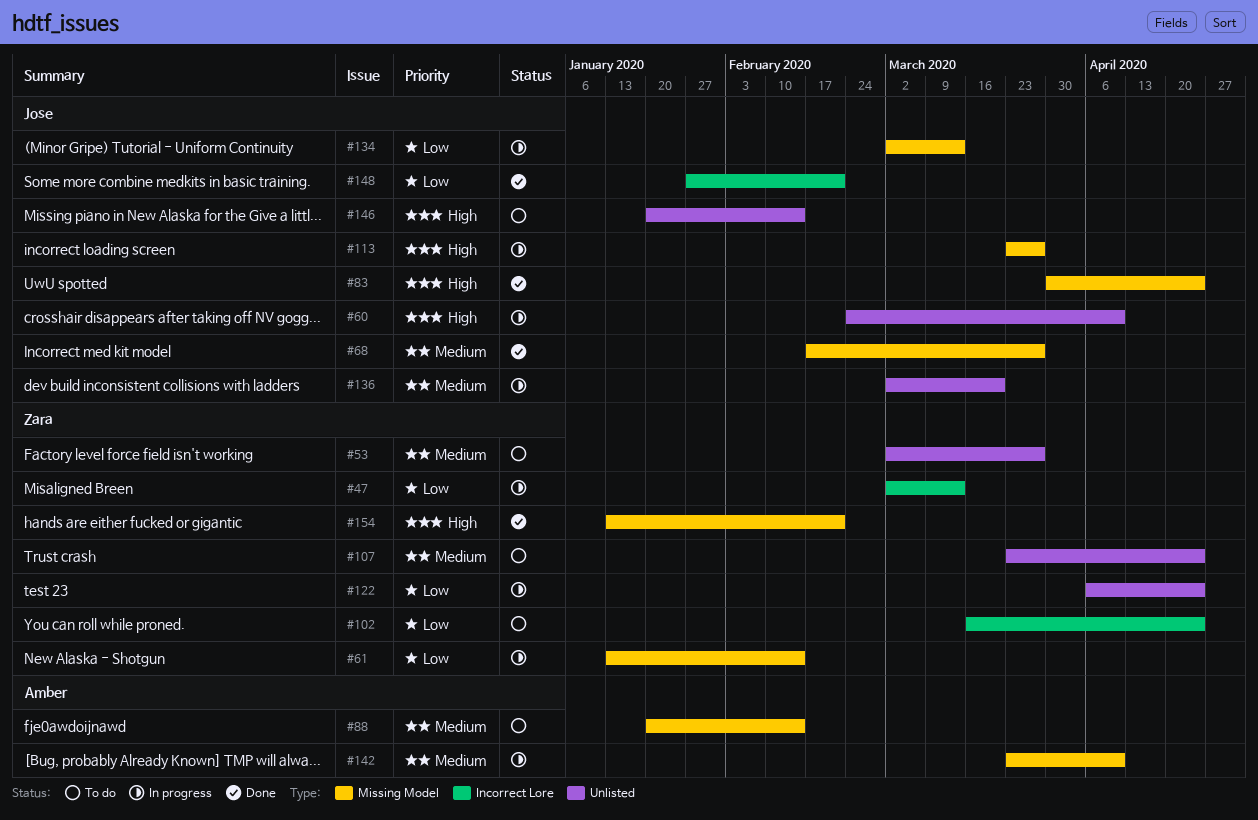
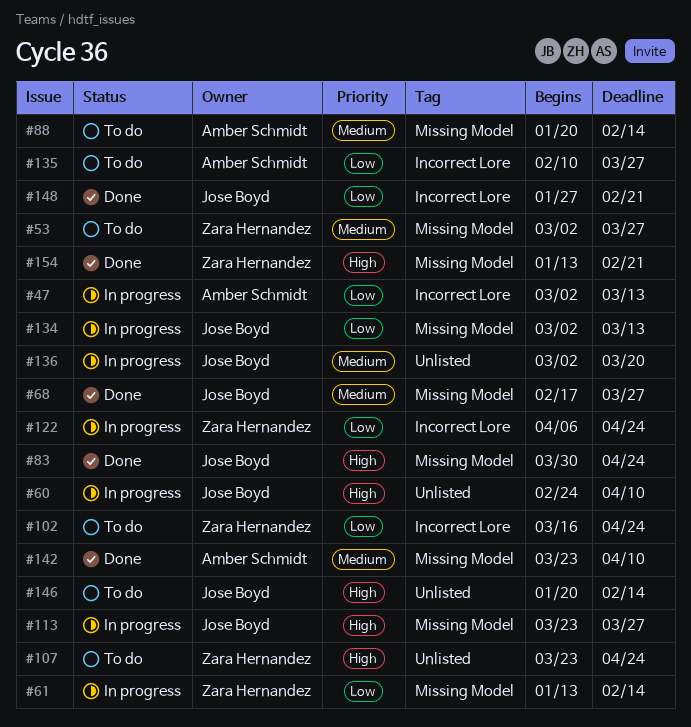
#47, owner: Zara Hernandez -> Amber Schmidt
#53, label: Unlisted -> Missing Model
#107, priority: Medium -> High
#122, label: Unlisted -> Incorrect Lore
#135: none -> present
#142, status: In progress -> Done

